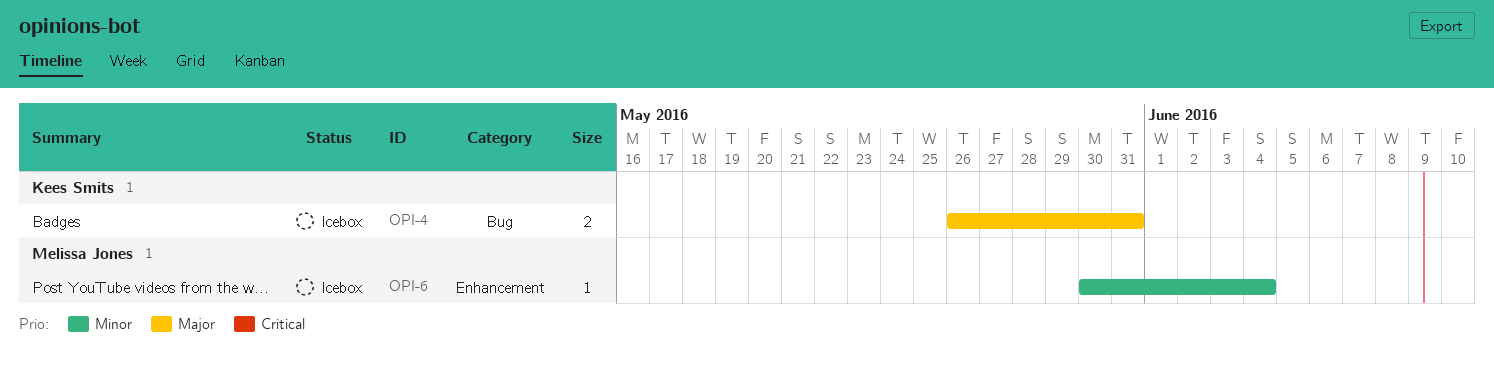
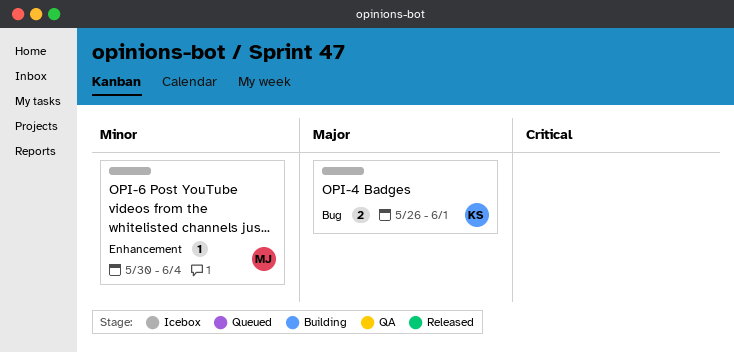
OPI-4, due: May 31 -> Jun 1

